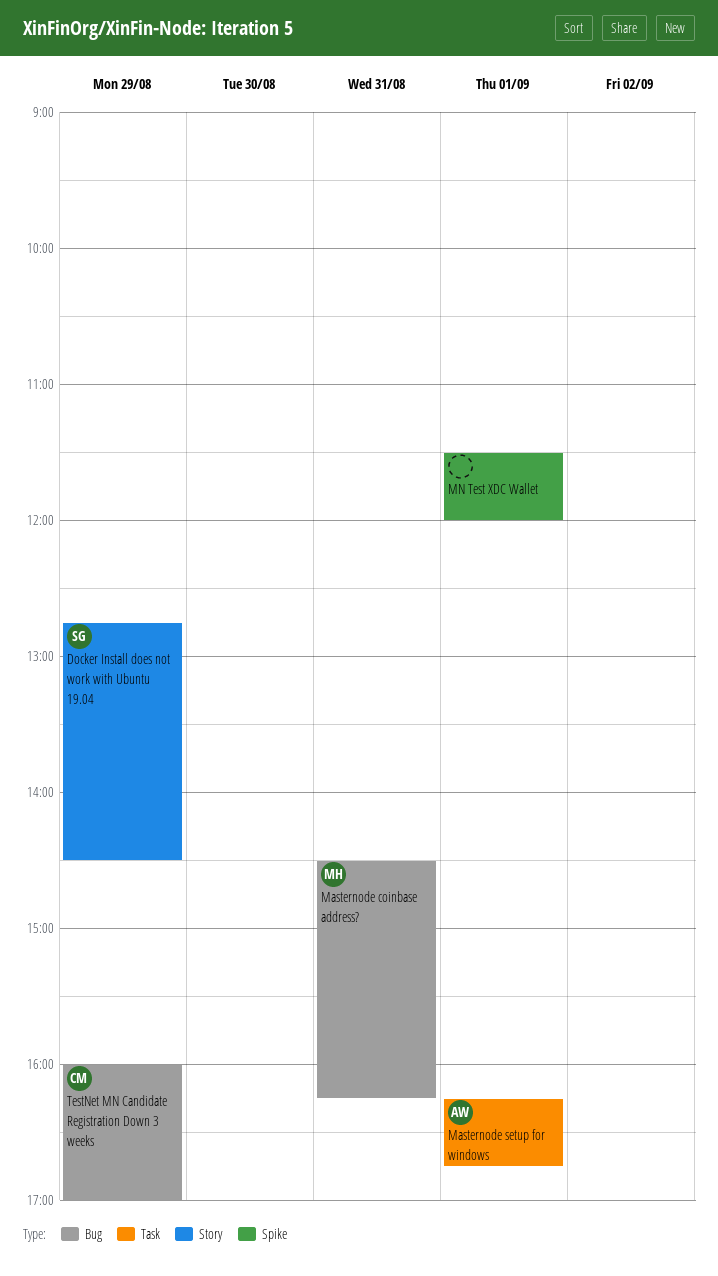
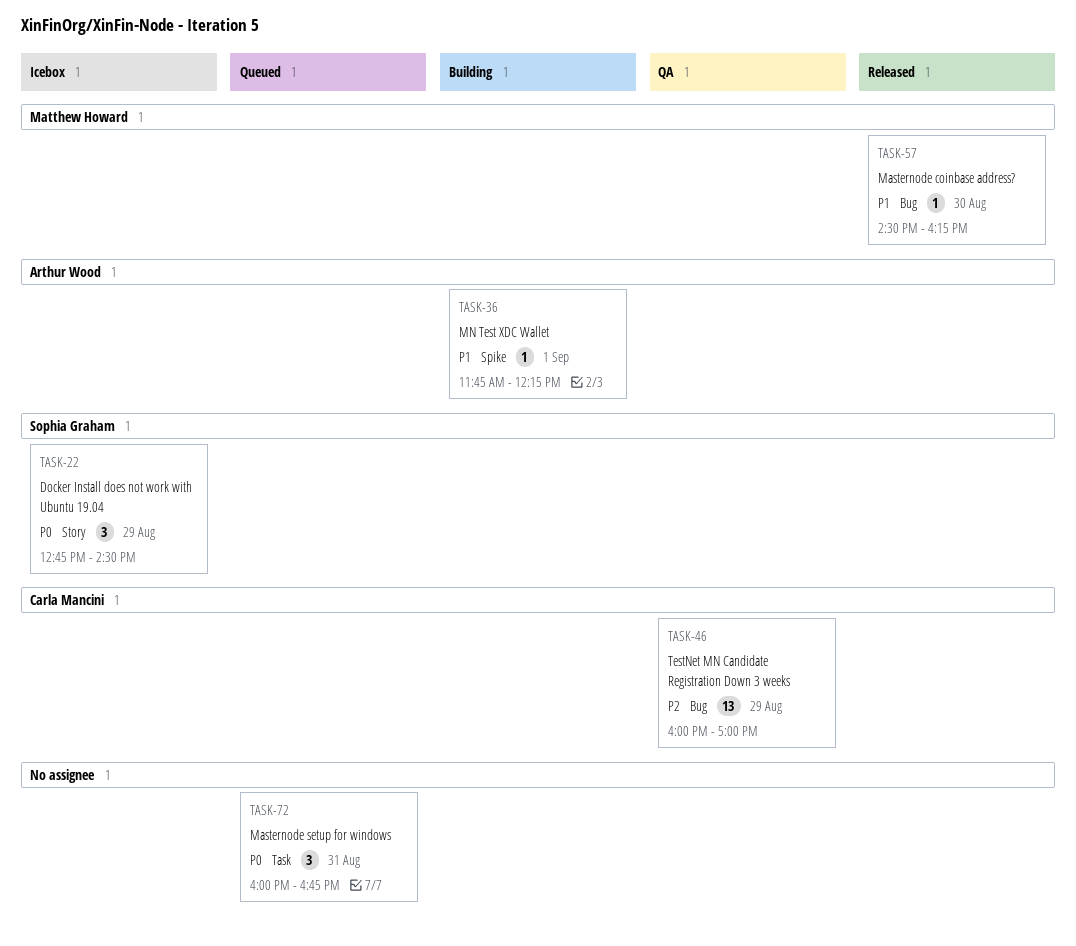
Masternode coinbase address?, day: Aug 31 -> Aug 30
Masternode setup for windows, owner: Arthur Wood -> none
Masternode setup for windows, day: Sep 1 -> Aug 31
Masternode setup for windows, begins: 16:15 -> 16:00
MN Test XDC Wallet, owner: none -> Arthur Wood
MN Test XDC Wallet, begins: 11:30 -> 11:45
MN Test XDC Wallet, ends: 12:00 -> 12:15

